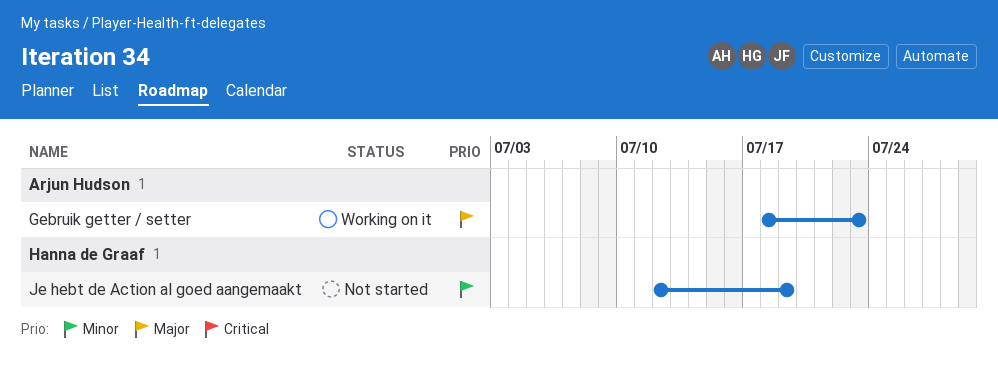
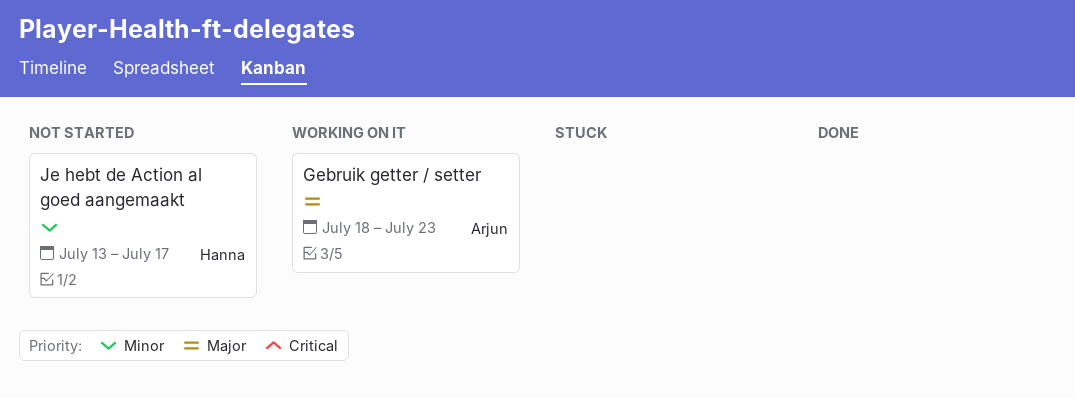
Je hebt de Action al goed aangemaakt, start: Jul 12 -> Jul 13
Je hebt de Action al goed aangemaakt, due: Jul 19 -> Jul 17

